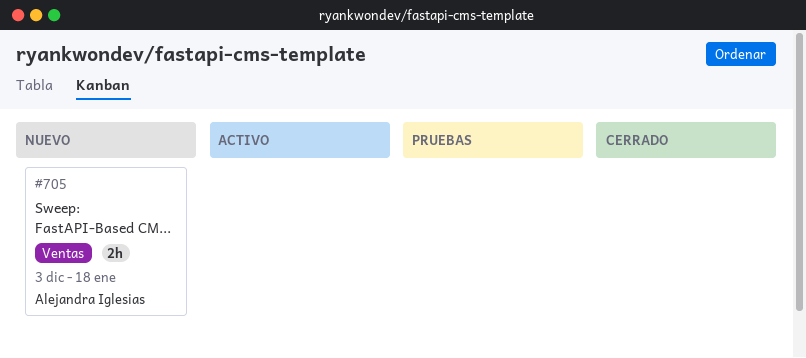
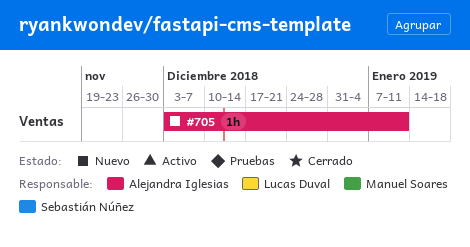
#705, estimate: 2h -> 1h
#705, due: Jan 18 -> Jan 11

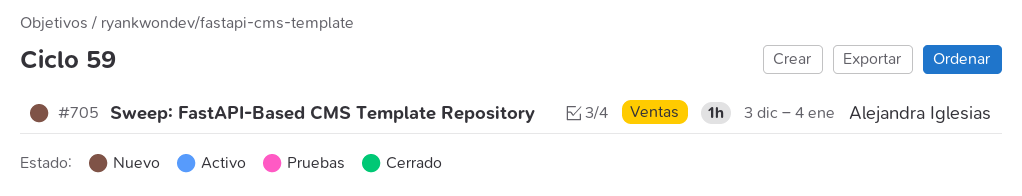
#705, due: Jan 11 -> Jan 4

